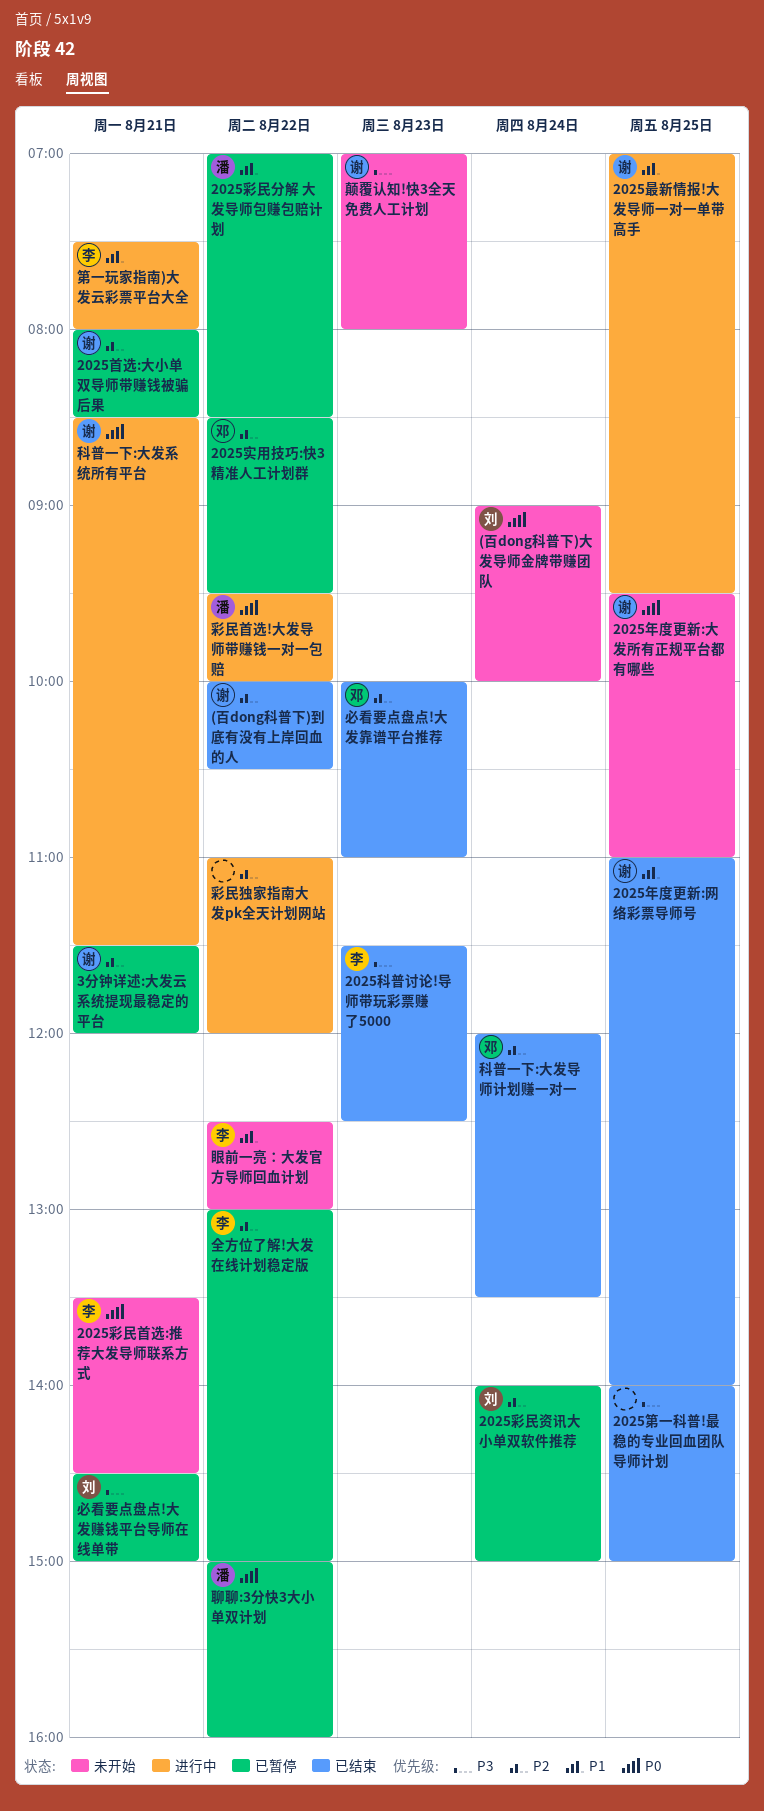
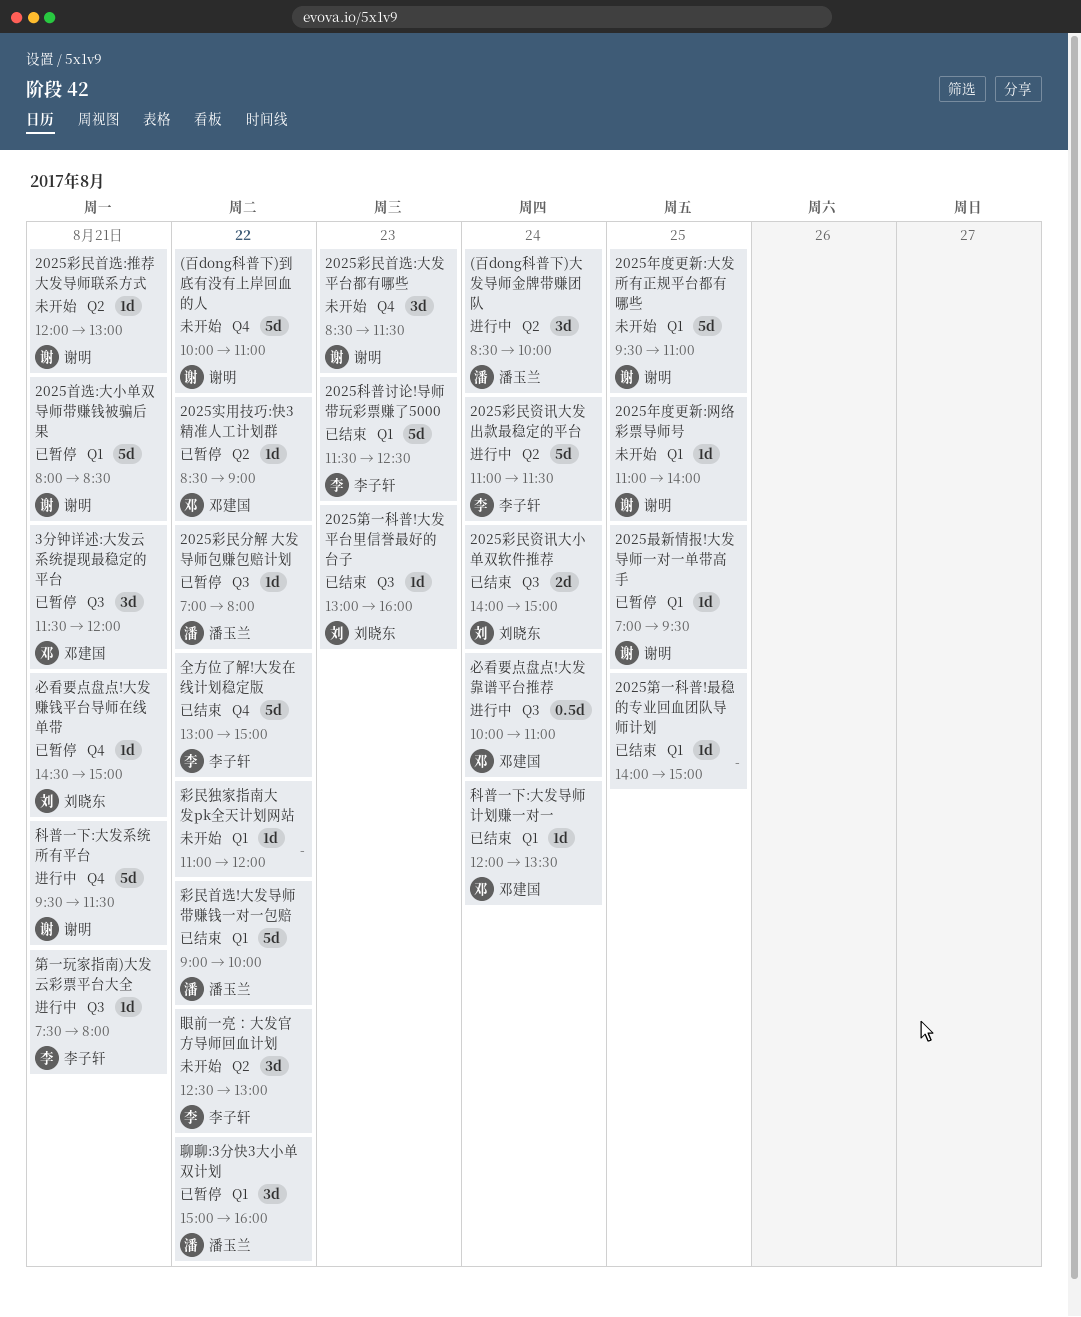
(百dong科普下)到底有没有上岸回血的人, status: 已结束 -> 未开始
(百dong科普下)到底有没有上岸回血的人, ends: 10:30 -> 11:00
(百dong科普下)大发导师金牌带赚团队, status: 未开始 -> 进行中
(百dong科普下)大发导师金牌带赚团队, owner: 刘晓东 -> 潘玉兰
(百dong科普下)大发导师金牌带赚团队, begins: 09:00 -> 08:30
2025实用技巧:快3精准人工计划群, ends: 09:30 -> 09:00
2025年度更新:网络彩票导师号, status: 已结束 -> 未开始
2025彩民分解 大发导师包赚包赔计划, ends: 08:30 -> 08:00
2025彩民资讯大发出款最稳定的平台: none -> present
2025彩民资讯大小单双软件推荐, status: 已暂停 -> 已结束
2025彩民首选:大发平台都有哪些: none -> present
2025彩民首选:推荐大发导师联系方式, owner: 李子轩 -> 谢明
2025彩民首选:推荐大发导师联系方式, begins: 13:30 -> 12:00
2025彩民首选:推荐大发导师联系方式, ends: 14:30 -> 13:00
2025最新情报!大发导师一对一单带高手, status: 进行中 -> 已暂停
2025第一科普!大发平台里信誉最好的台子: none -> present
3分钟详述:大发云系统提现最稳定的平台, owner: 谢明 -> 邓建国
全方位了解!大发在线计划稳定版, status: 已暂停 -> 已结束
彩民独家指南大发pk全天计划网站, status: 进行中 -> 未开始
彩民首选!大发导师带赚钱一对一包赔, status: 进行中 -> 已结束
彩民首选!大发导师带赚钱一对一包赔, begins: 09:30 -> 09:00
必看要点盘点!大发靠谱平台推荐, status: 已结束 -> 进行中
必看要点盘点!大发靠谱平台推荐, day: Aug 23 -> Aug 24
科普一下:大发系统所有平台, begins: 08:30 -> 09:30
颠覆认知!快3全天免费人工计划: present -> none

